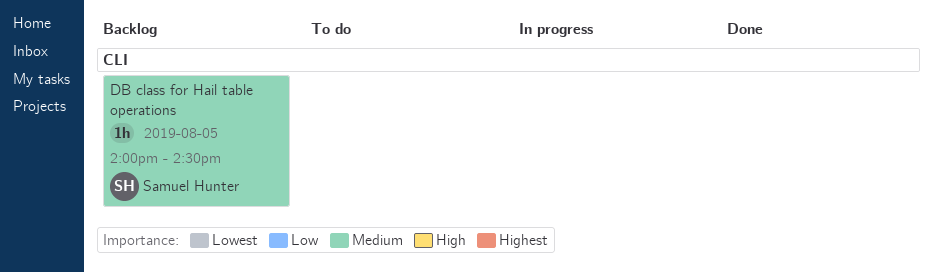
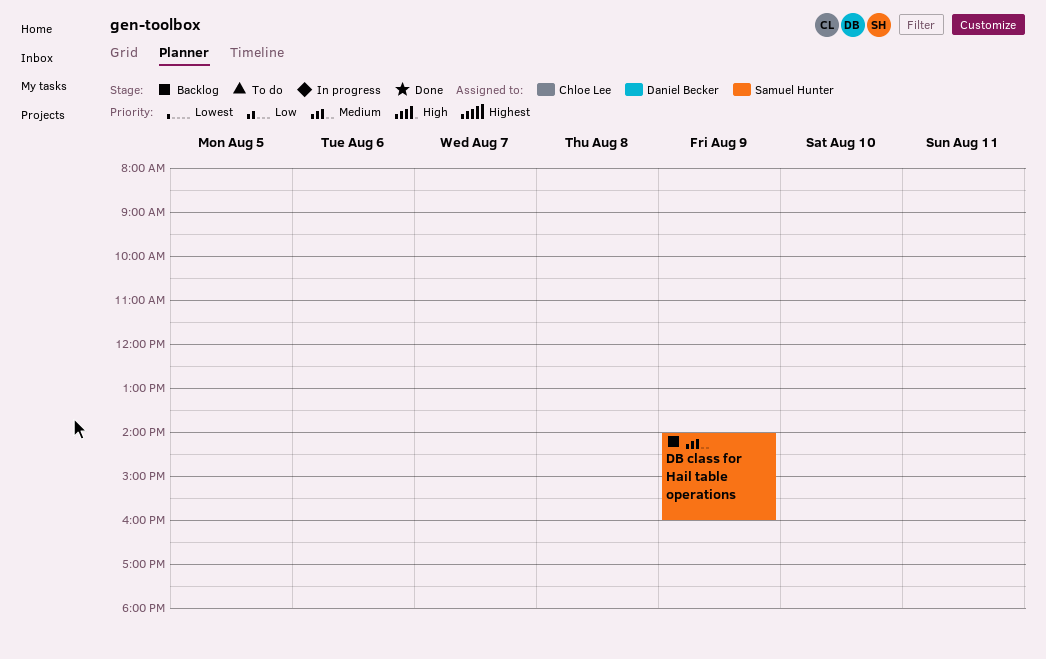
DB class for Hail table operations, day: Aug 5 -> Aug 9
DB class for Hail table operations, ends: 14:30 -> 16:00

